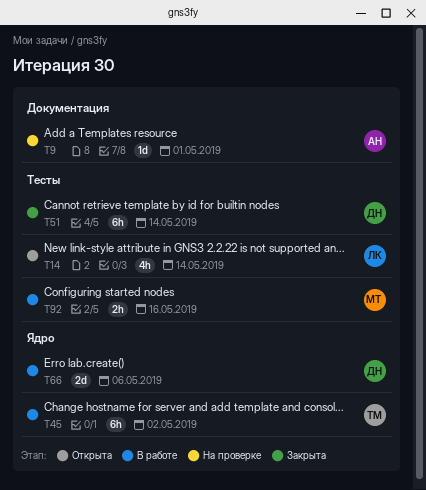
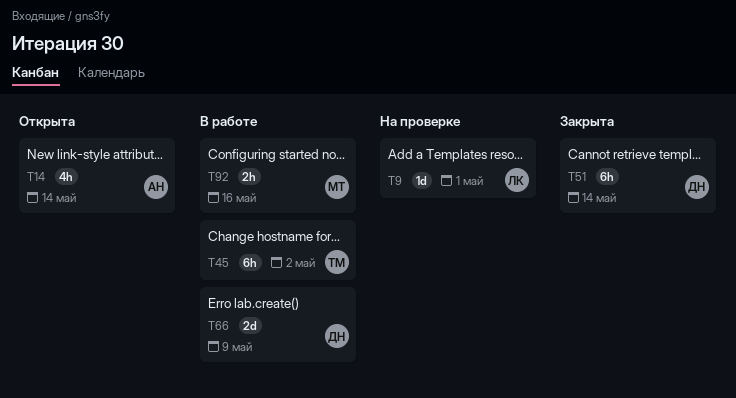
T9, owner: АН -> ЛК
T14, owner: ЛК -> АН
T66, due: May 6 -> May 9

